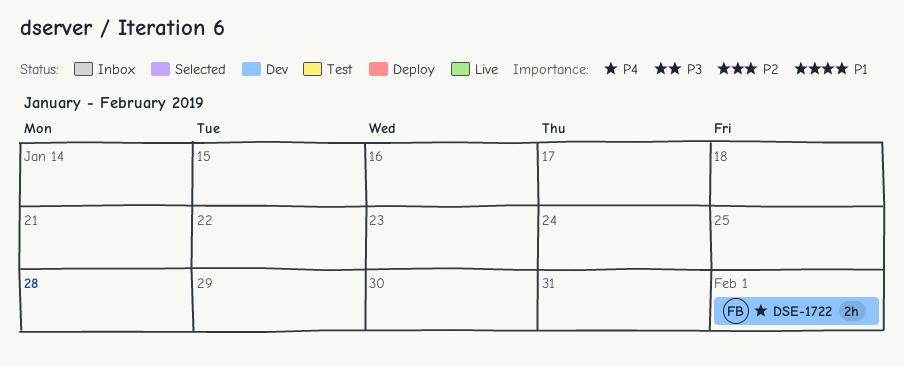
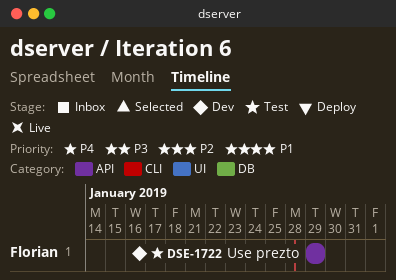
DSE-1722, start: Feb 1 -> Jan 29
DSE-1722, due: Feb 1 -> Jan 29

